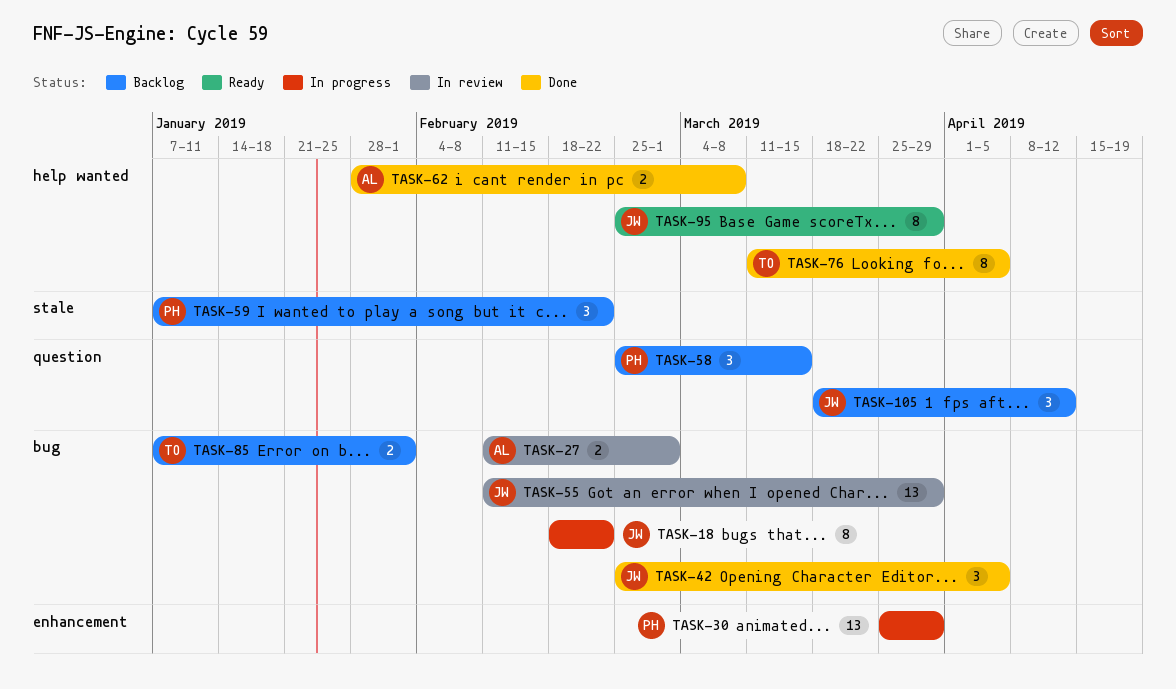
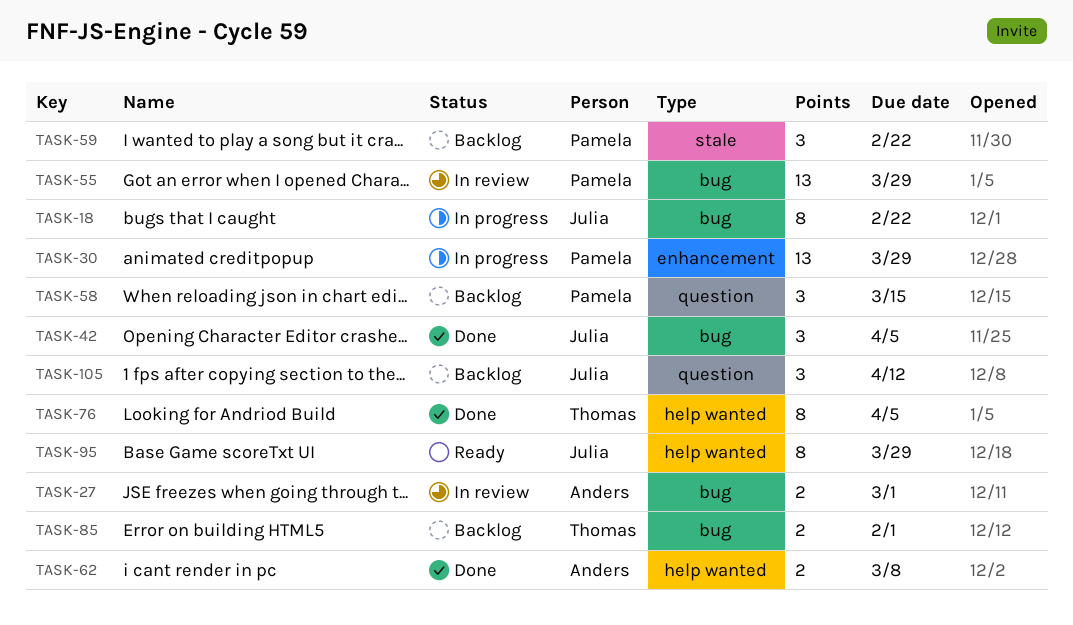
TASK-55, owner: Julia -> Pamela

